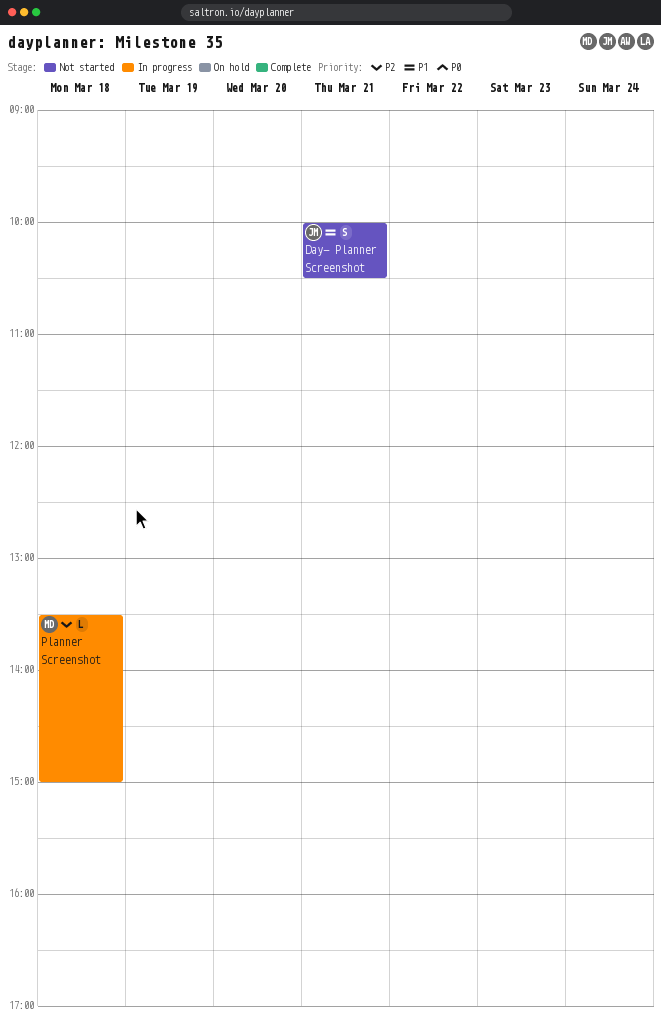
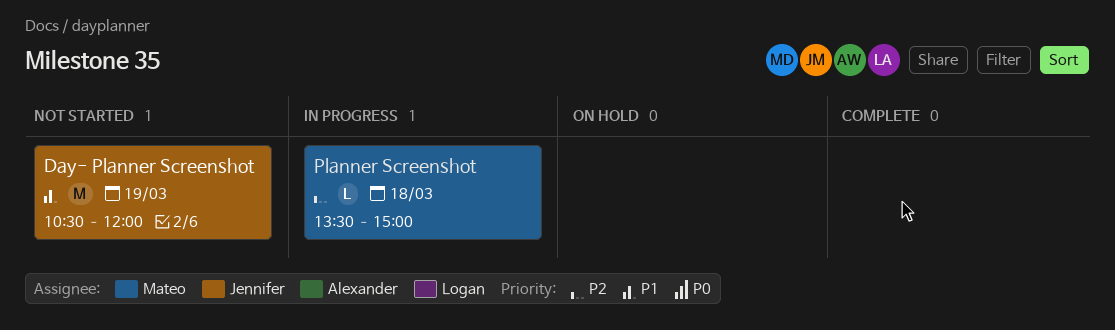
Day- Planner Screenshot, estimate: S -> M
Day- Planner Screenshot, day: Mar 21 -> Mar 19
Day- Planner Screenshot, begins: 10:00 -> 10:30
Day- Planner Screenshot, ends: 10:30 -> 12:00

